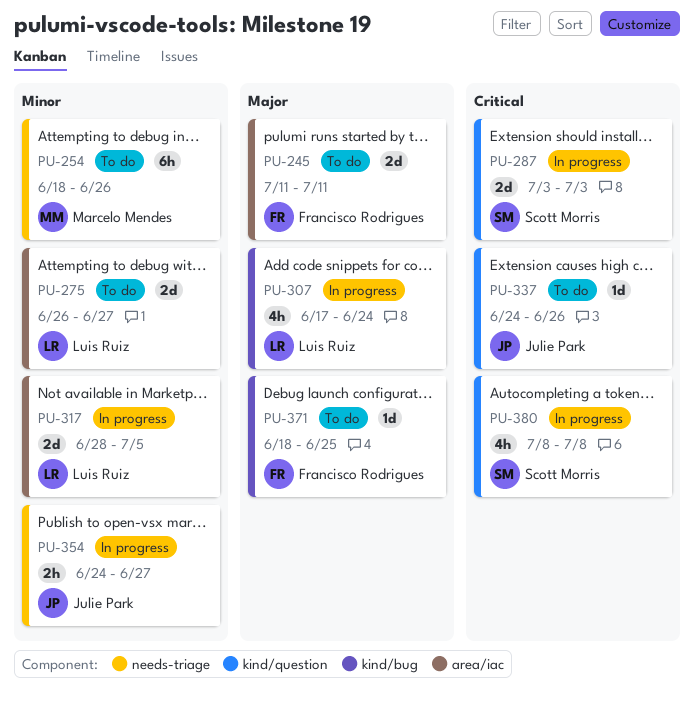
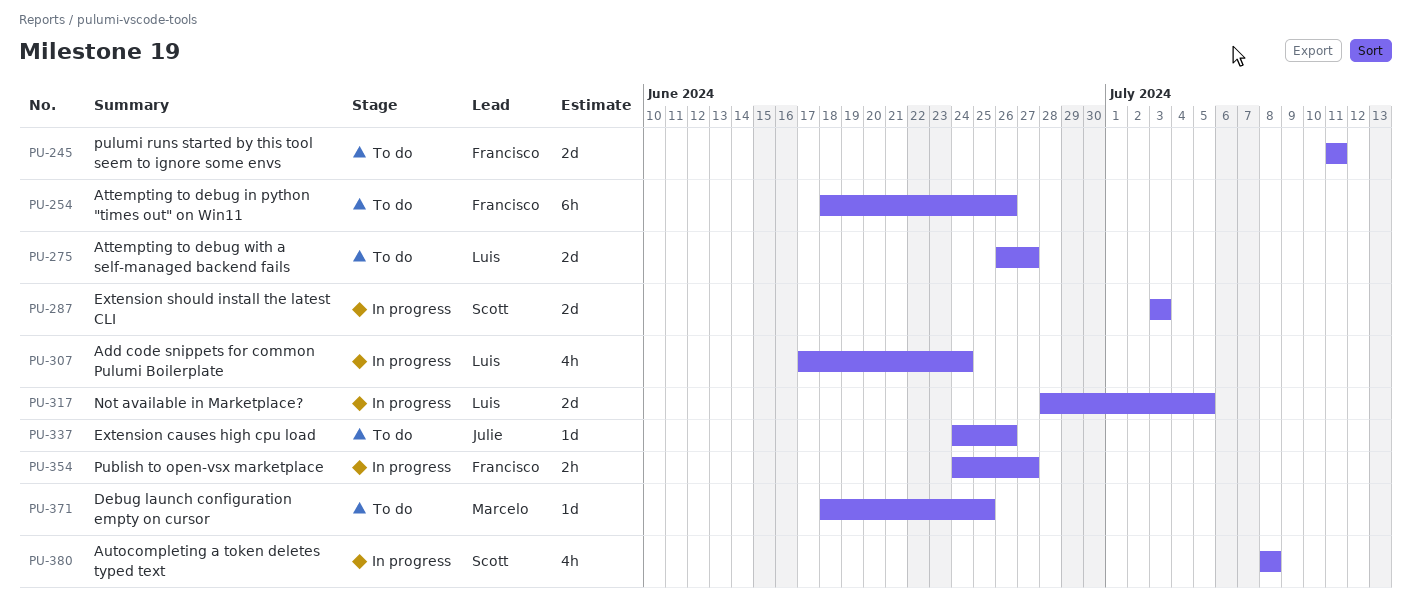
PU-254, owner: Marcelo Mendes -> Francisco Rodrigues
PU-354, owner: Julie Park -> Francisco Rodrigues
PU-371, owner: Francisco Rodrigues -> Marcelo Mendes

